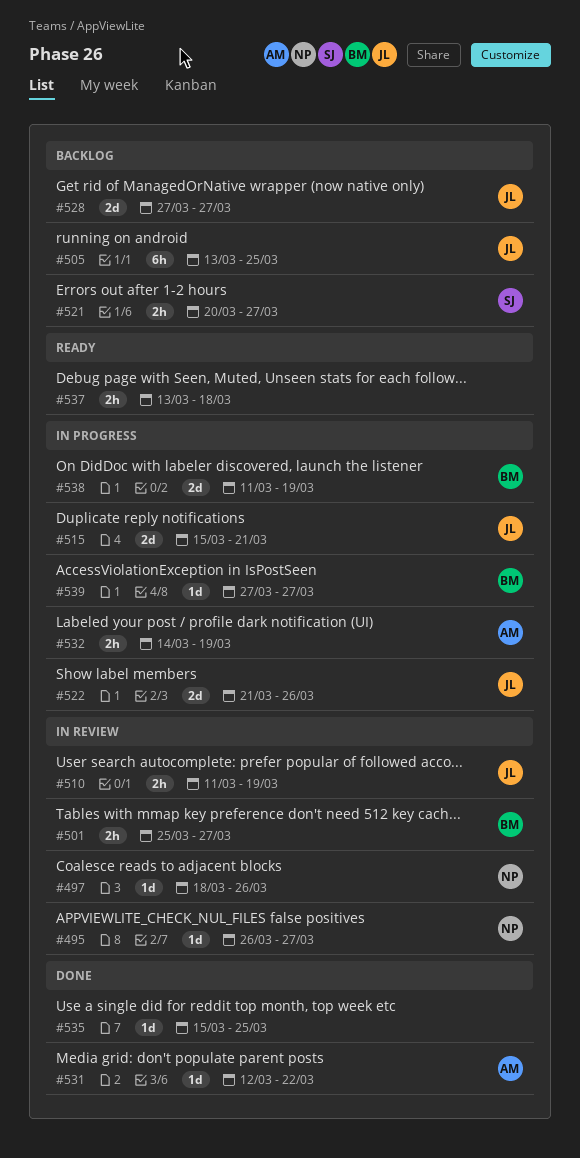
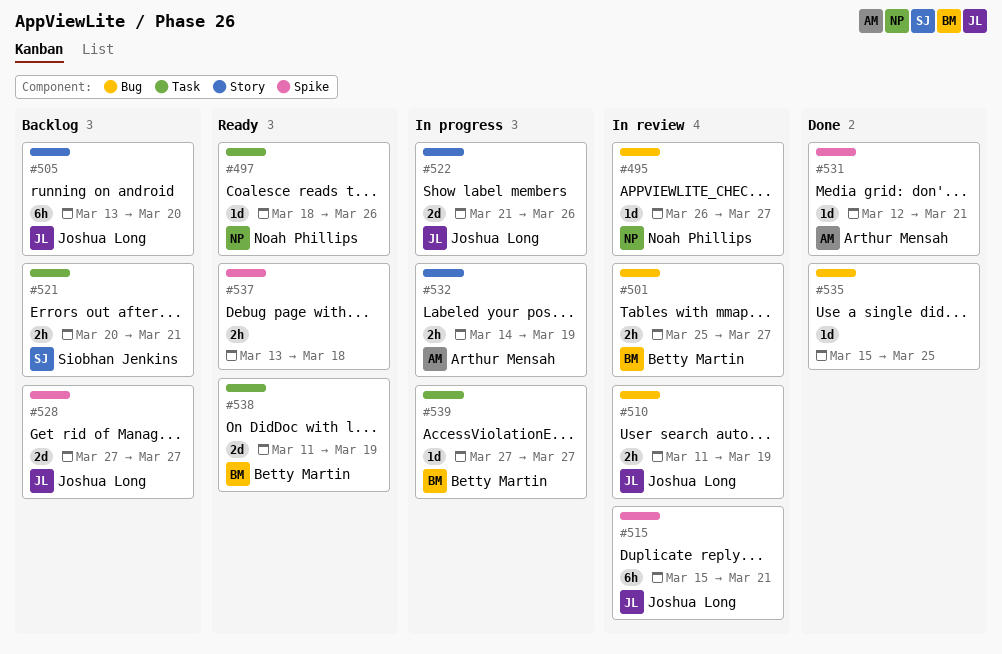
#497, status: In review -> Ready
#505, due: Mar 25 -> Mar 20
#515, status: In progress -> In review
#515, estimate: 2d -> 6h
#521, due: Mar 27 -> Mar 21
#531, due: Mar 22 -> Mar 21
#538, status: In progress -> Ready

